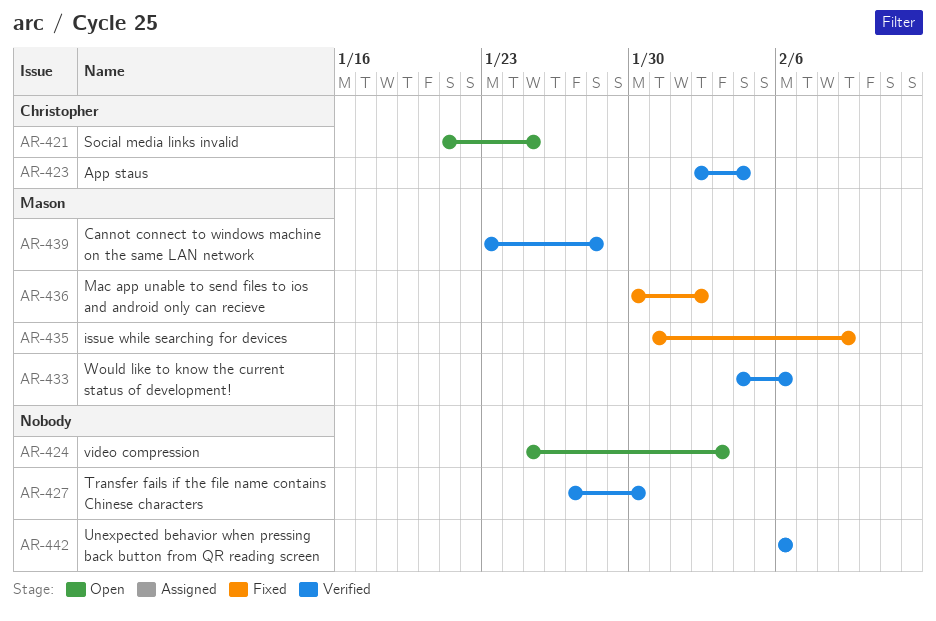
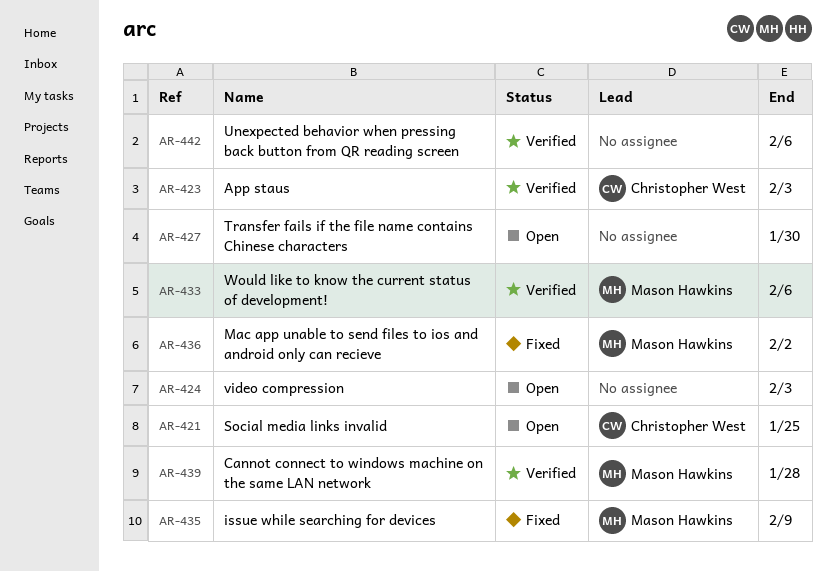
AR-423, due: Feb 4 -> Feb 3
AR-427, status: Verified -> Open

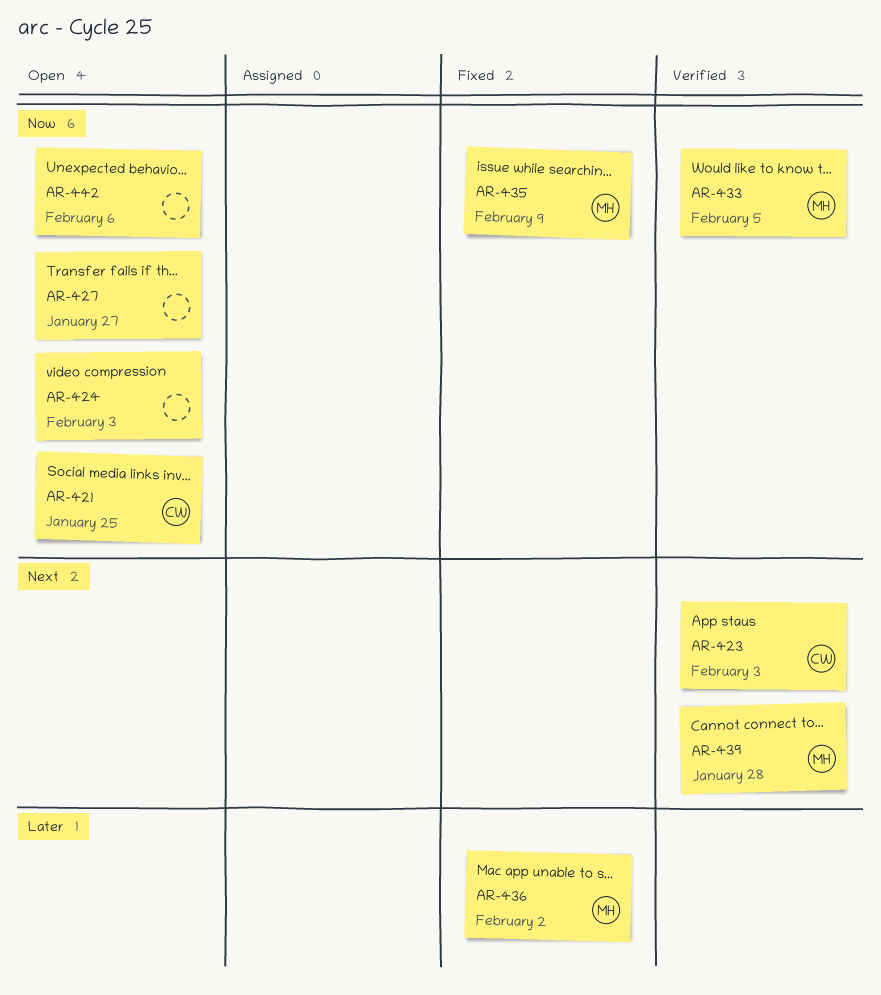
AR-427, due: Jan 30 -> Jan 27
AR-433, due: Feb 6 -> Feb 5
AR-442, status: Verified -> Open

